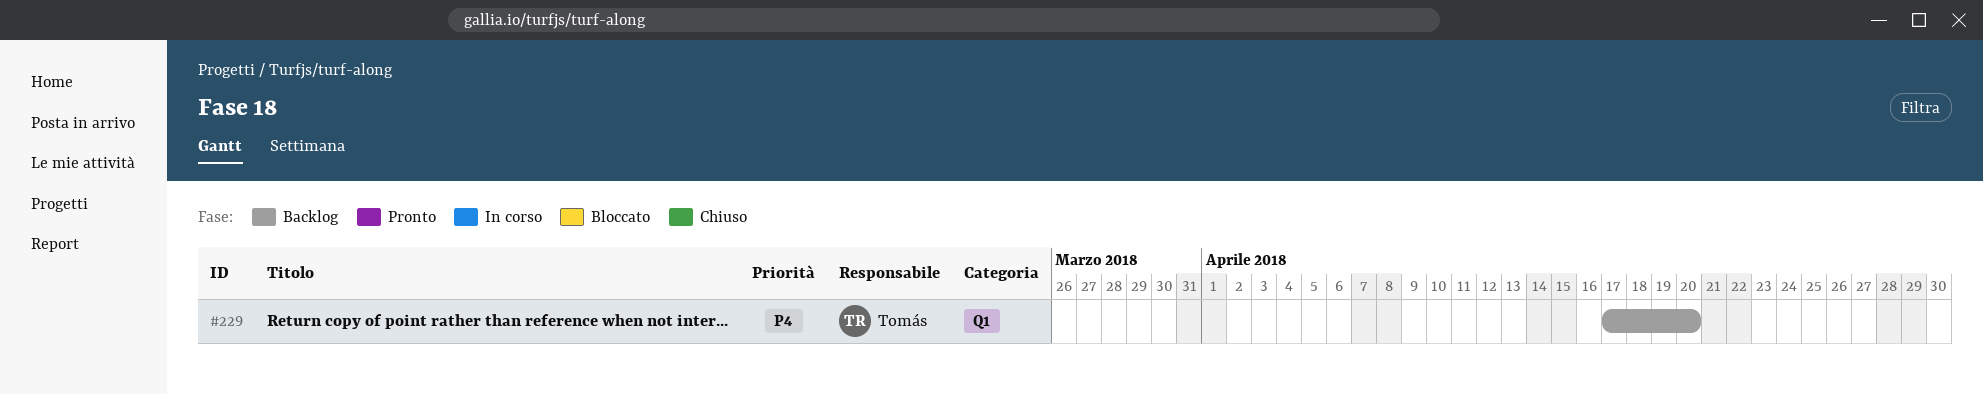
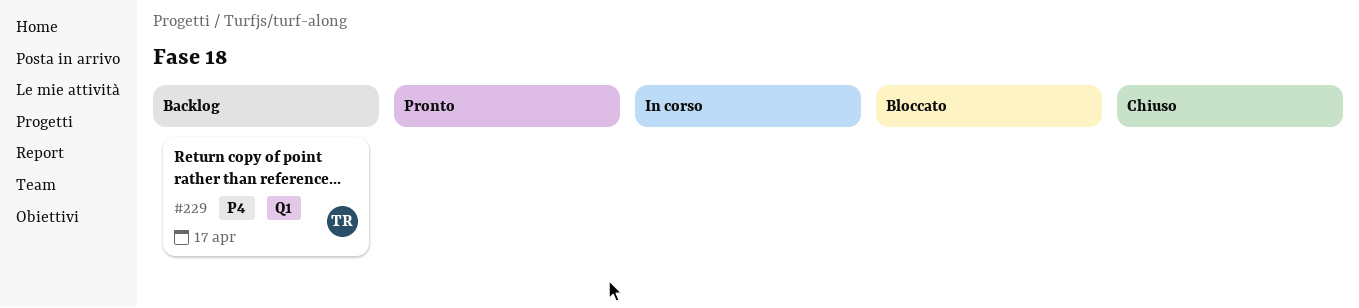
#229, due: Apr 20 -> Apr 17

